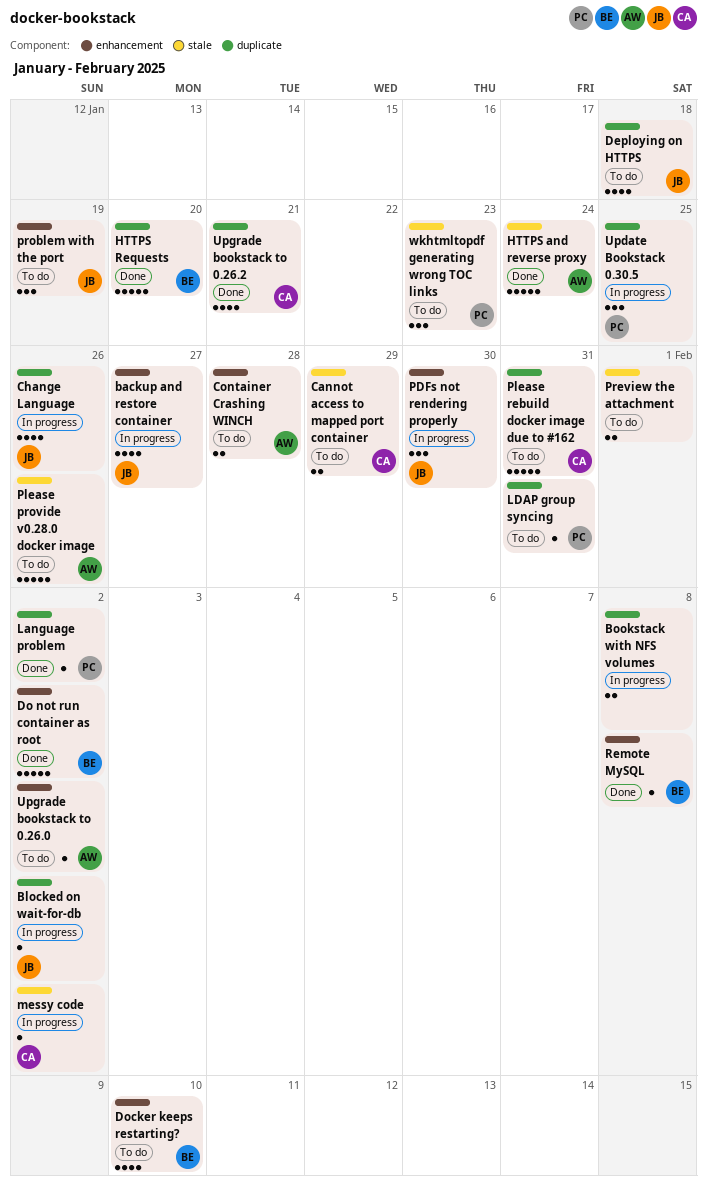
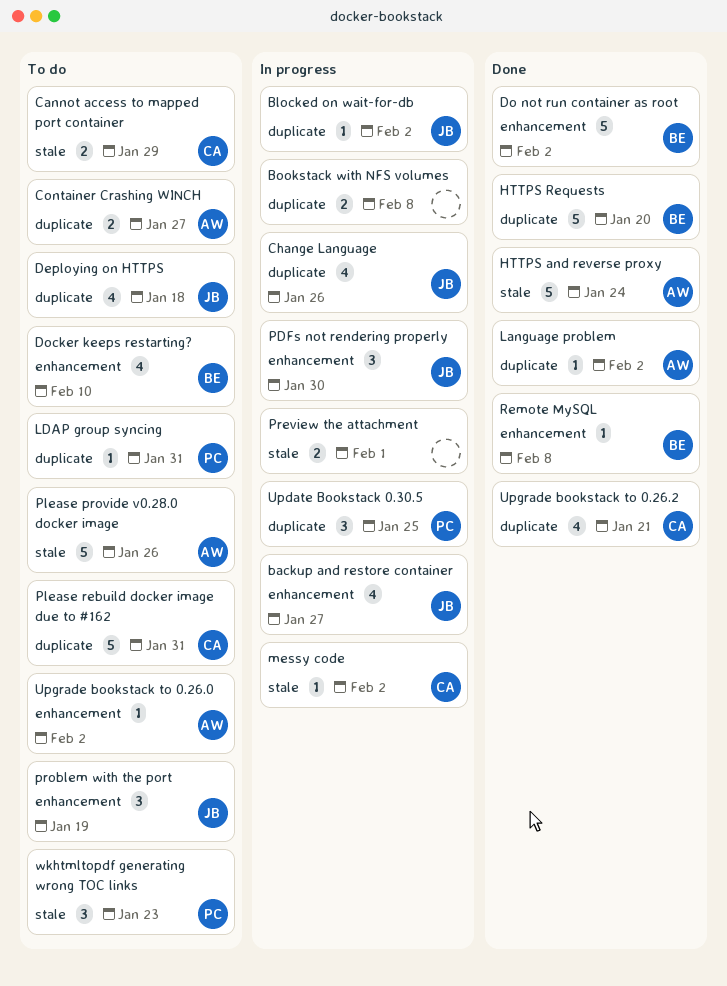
Container Crashing WINCH, label: enhancement -> duplicate
Container Crashing WINCH, due: Jan 28 -> Jan 27
Language problem, owner: PC -> AW
Preview the attachment, status: To do -> In progress

